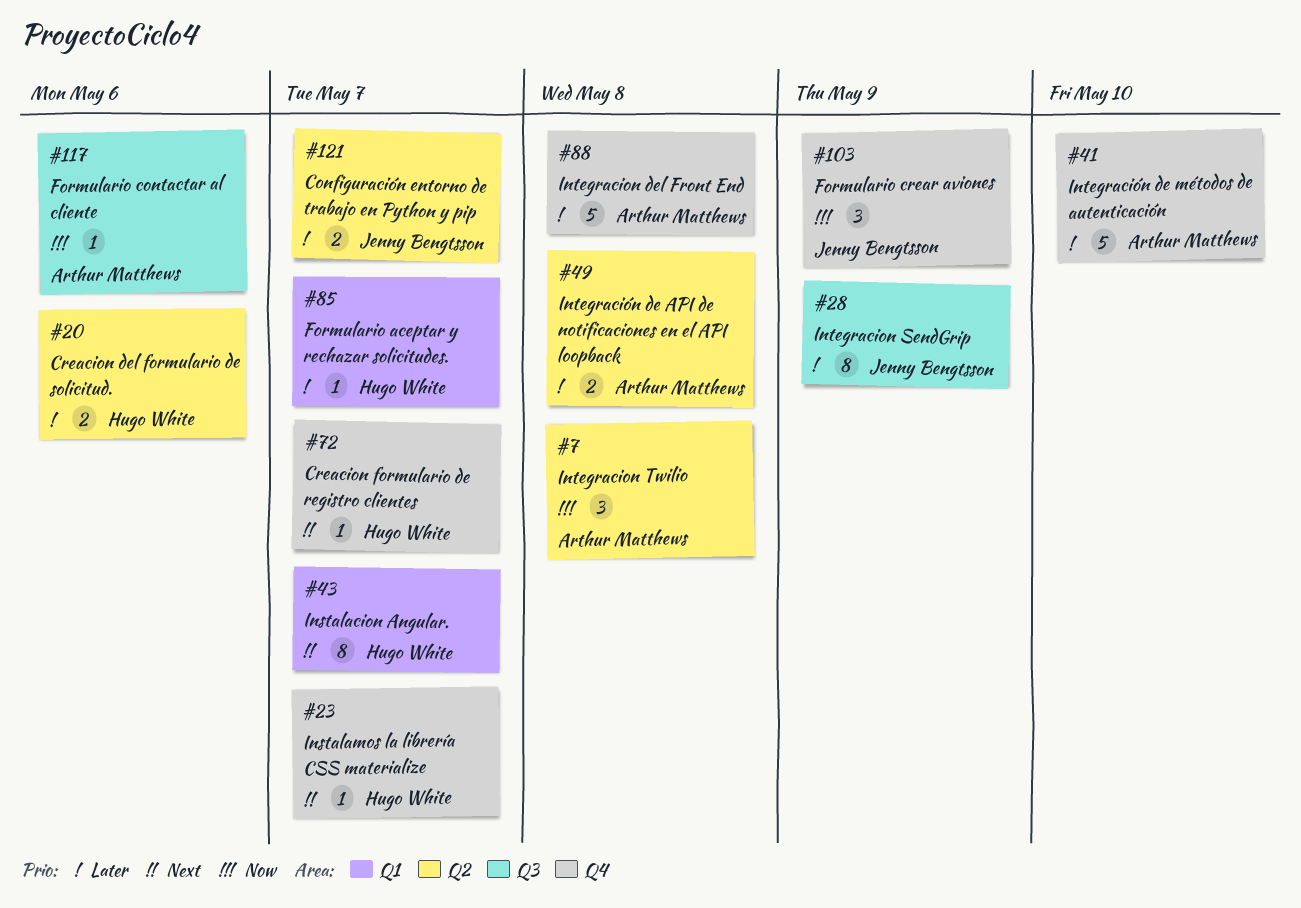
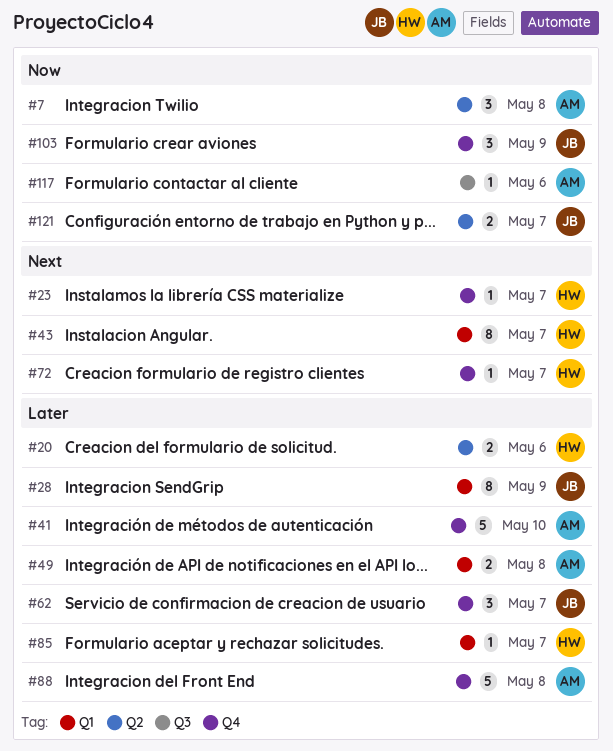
#28, label: Q3 -> Q1
#49, label: Q2 -> Q1
#62: none -> present
#121, priority: Later -> Now

